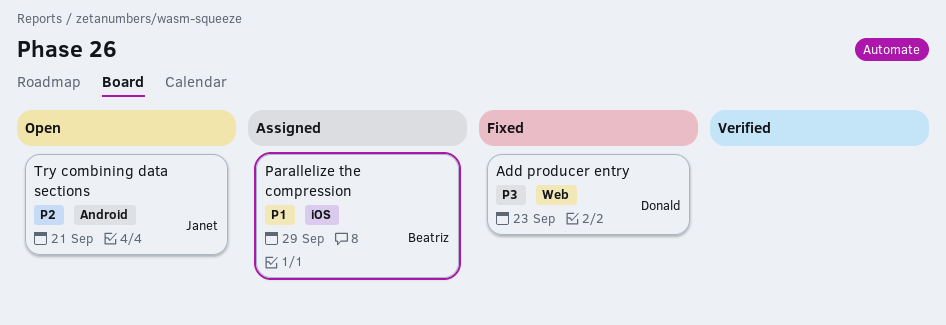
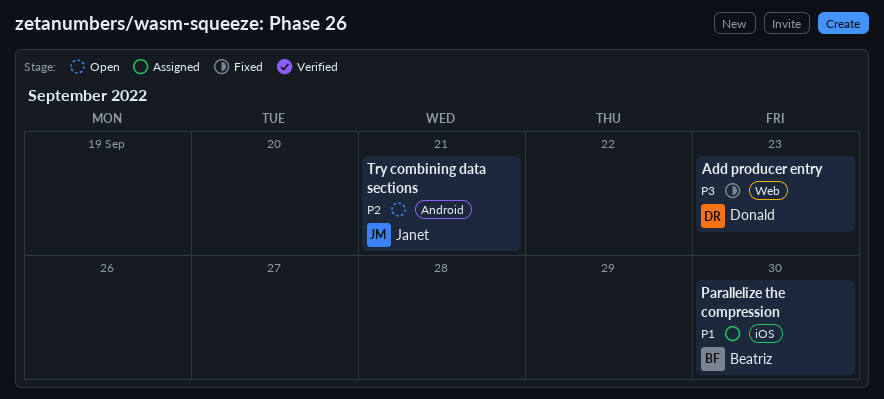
Parallelize the compression, due: Sep 29 -> Sep 30

